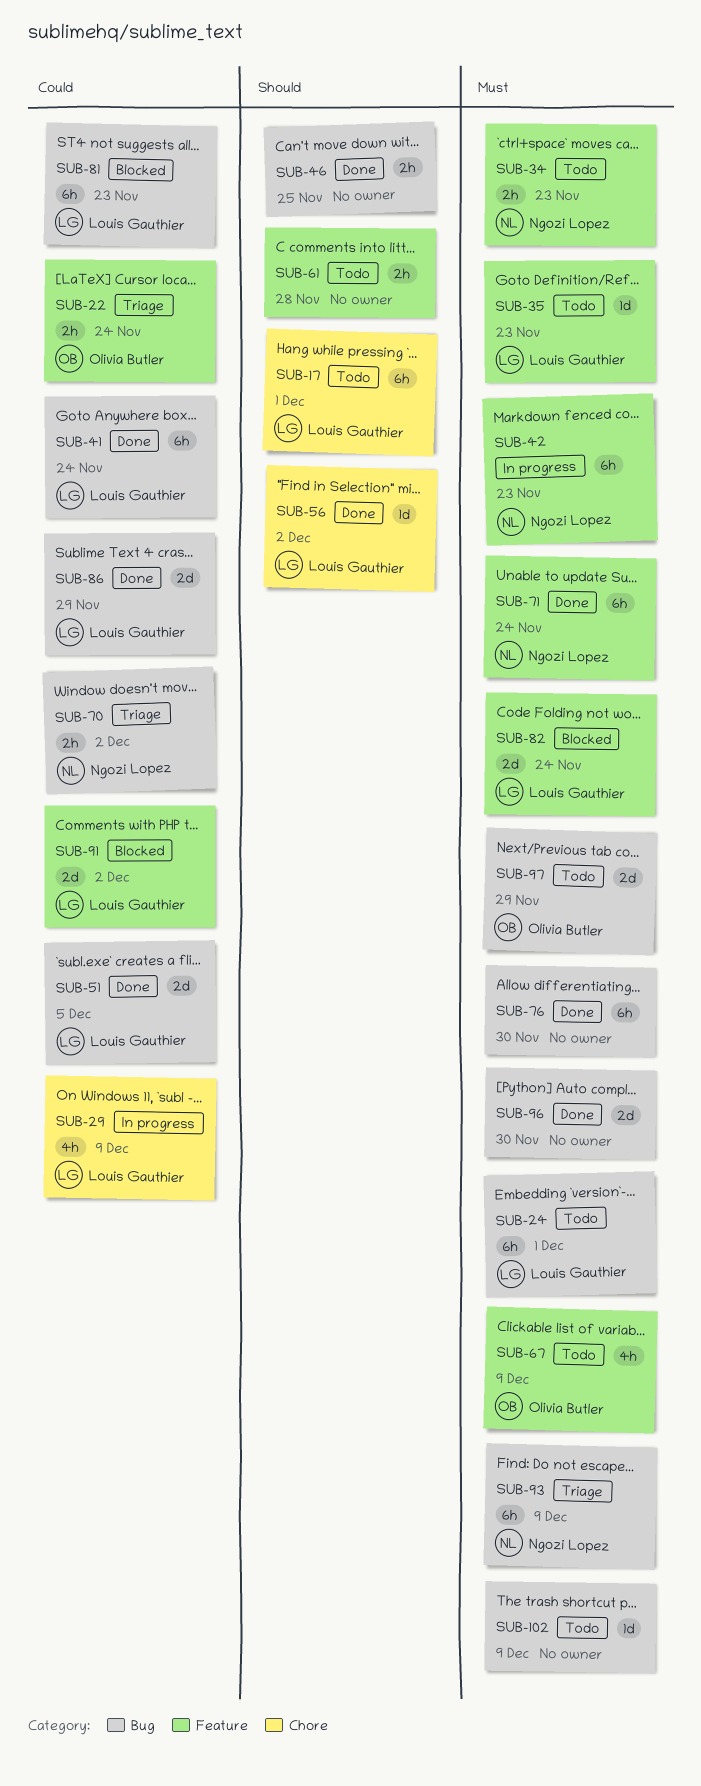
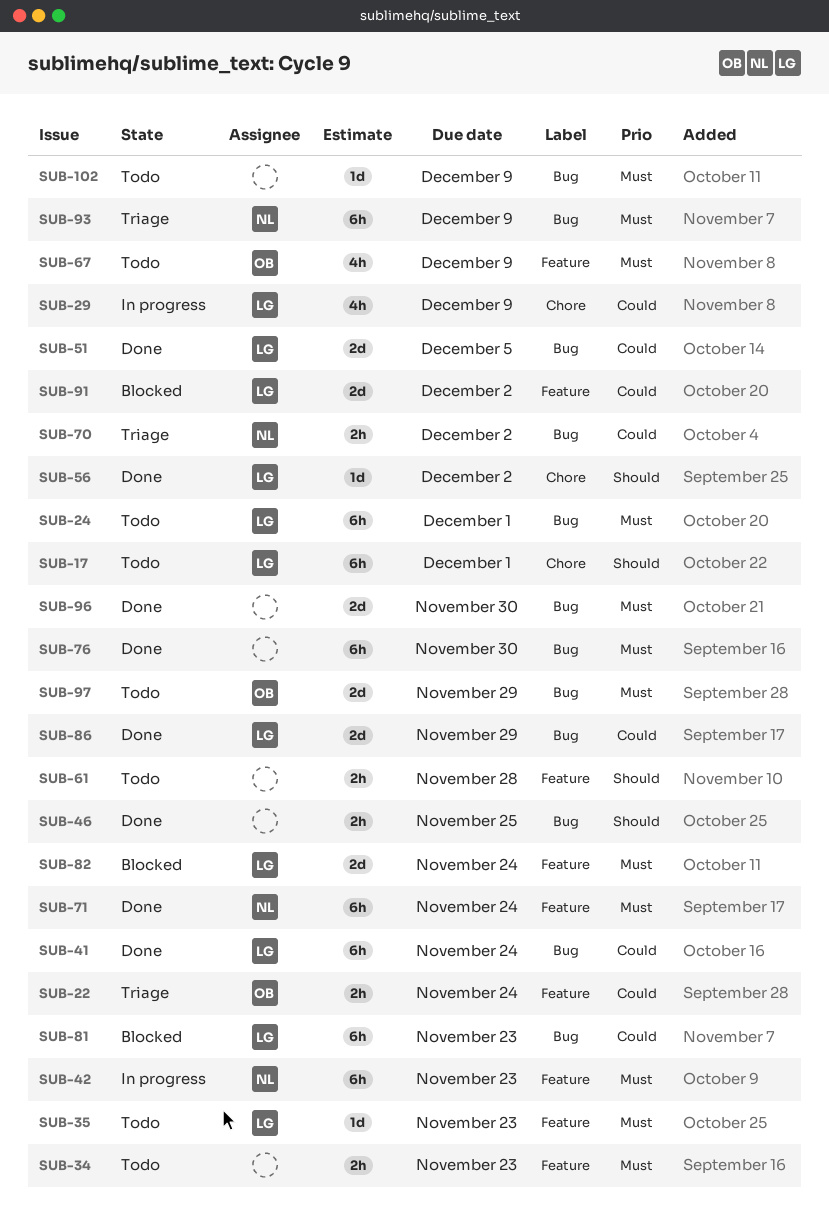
SUB-34, owner: Ngozi Lopez -> none

